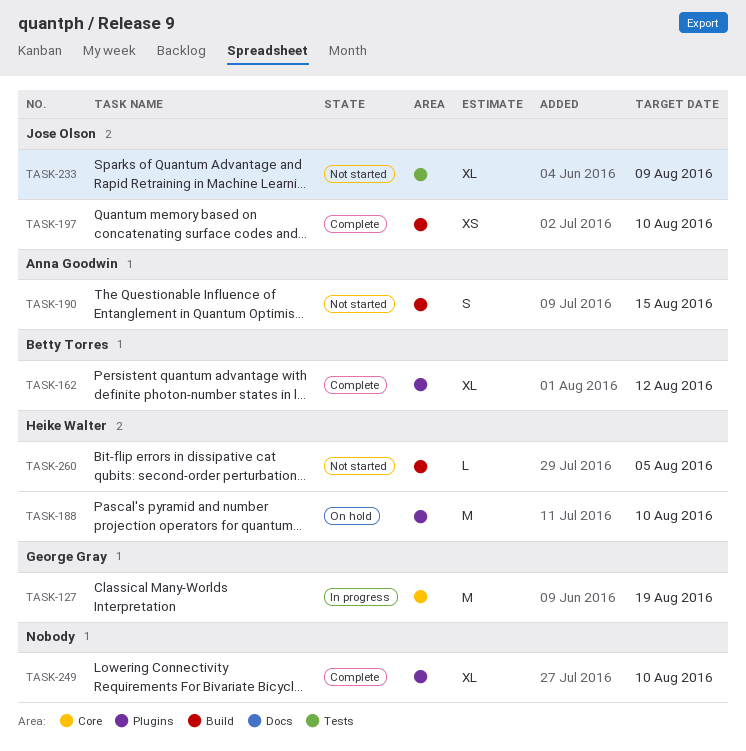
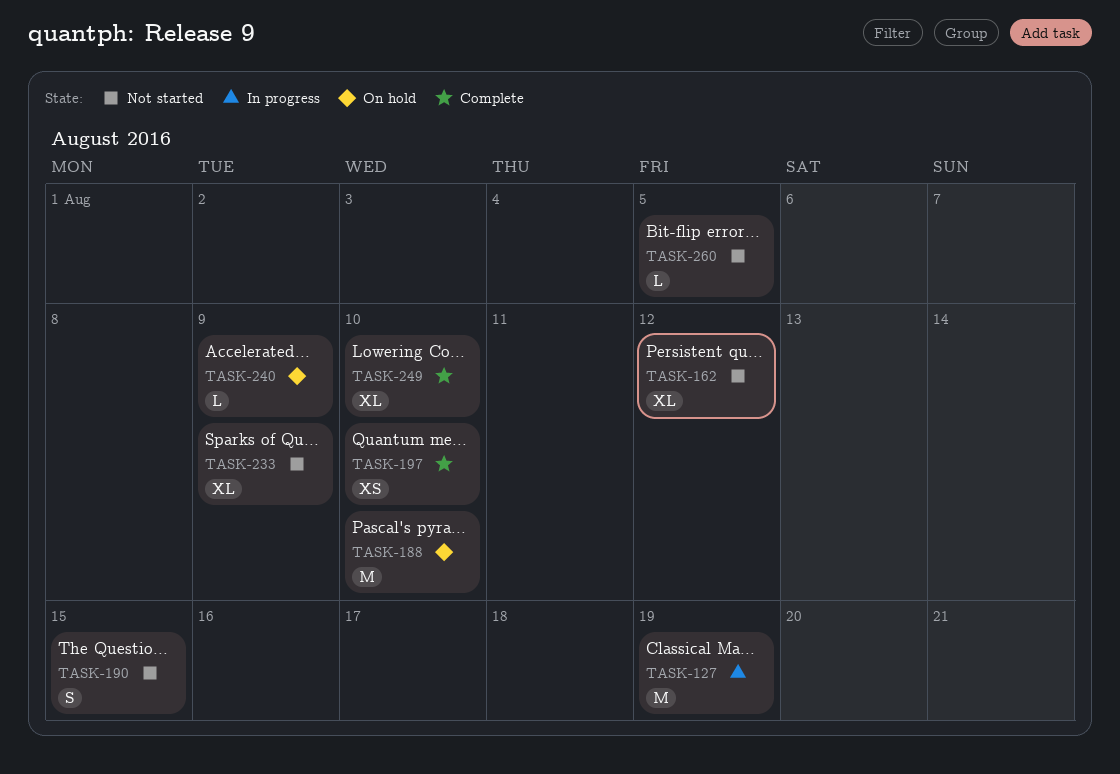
TASK-162, status: Complete -> Not started
TASK-240: none -> present

